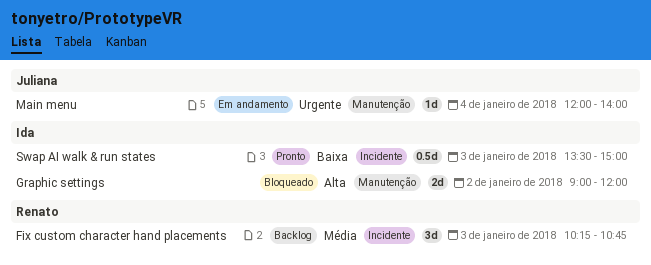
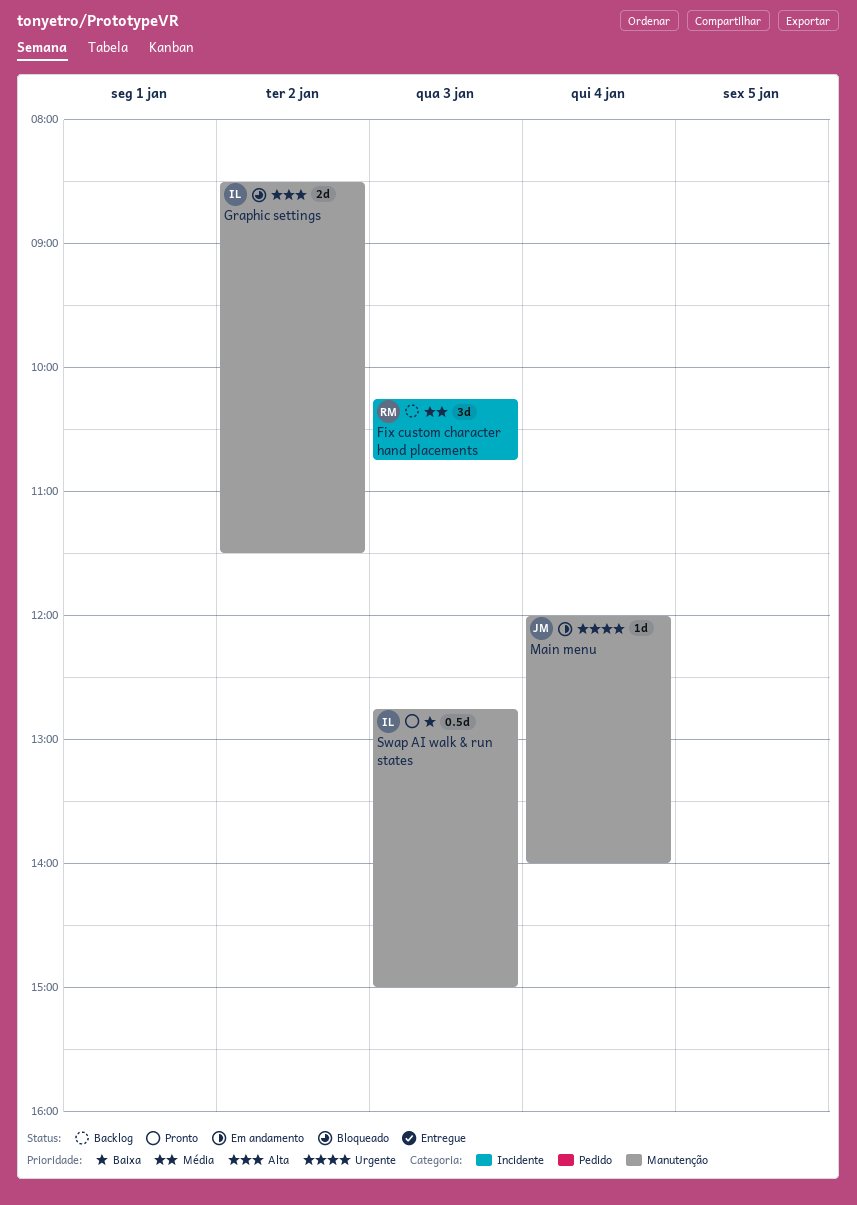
Graphic settings, begins: 09:00 -> 08:30
Graphic settings, ends: 12:00 -> 11:30
Swap AI walk & run states, label: Incidente -> Manutenção
Swap AI walk & run states, begins: 13:30 -> 12:45

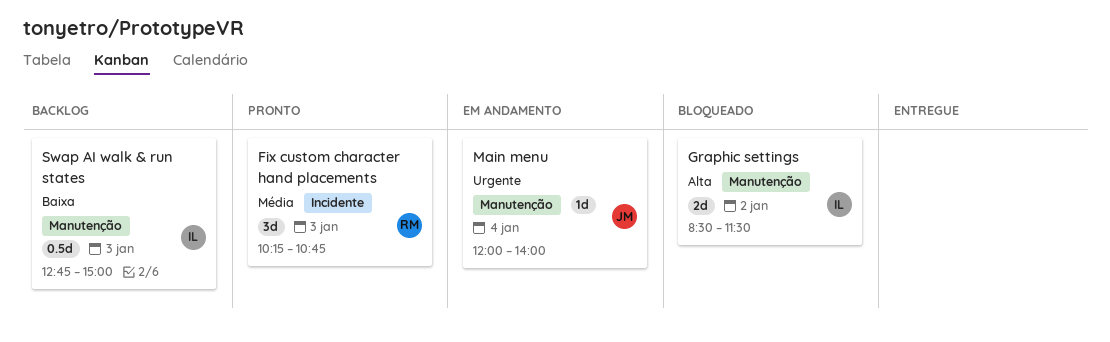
Fix custom character hand placements, status: Backlog -> Pronto
Swap AI walk & run states, status: Pronto -> Backlog

